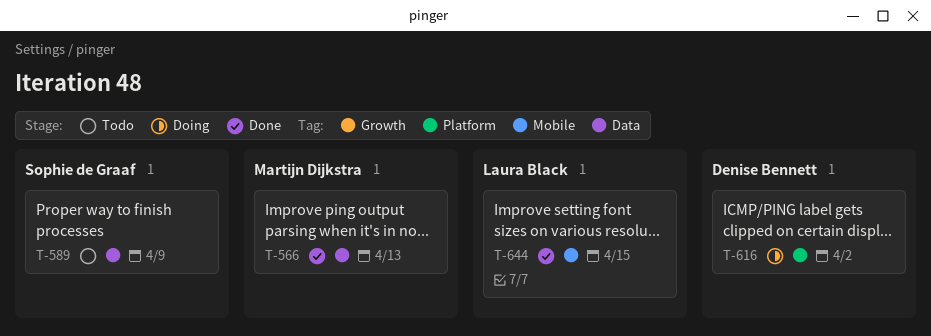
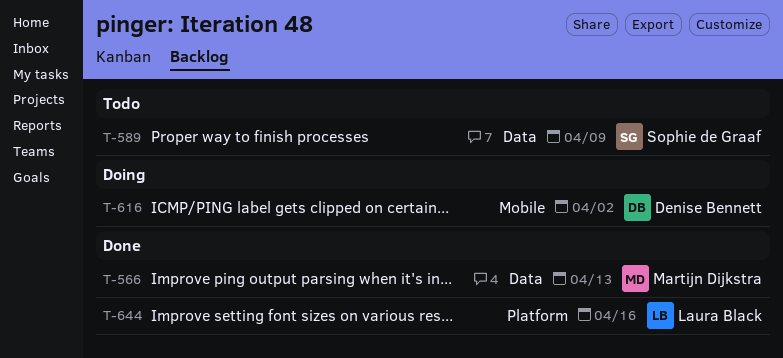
T-616, label: Platform -> Mobile
T-644, label: Mobile -> Platform
T-644, due: Apr 15 -> Apr 16

